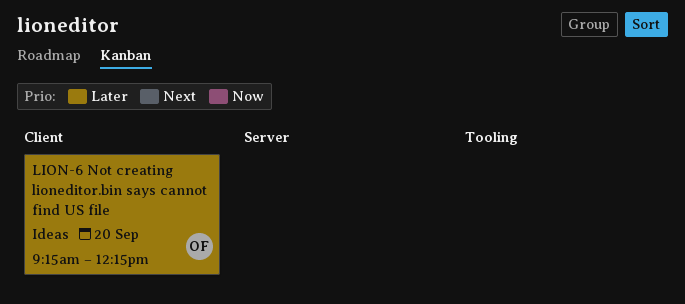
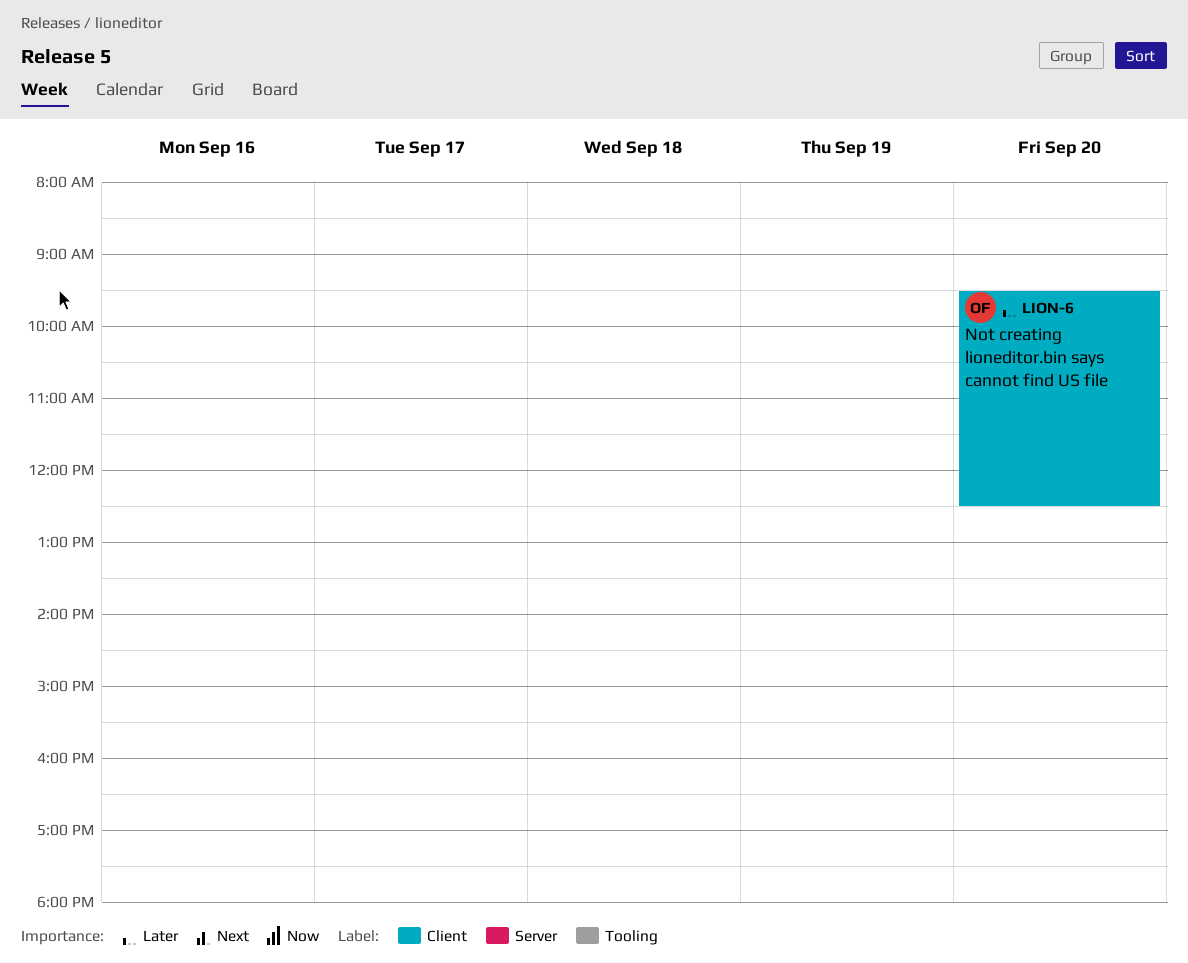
LION-6, begins: 09:15 -> 09:30
LION-6, ends: 12:15 -> 12:30

